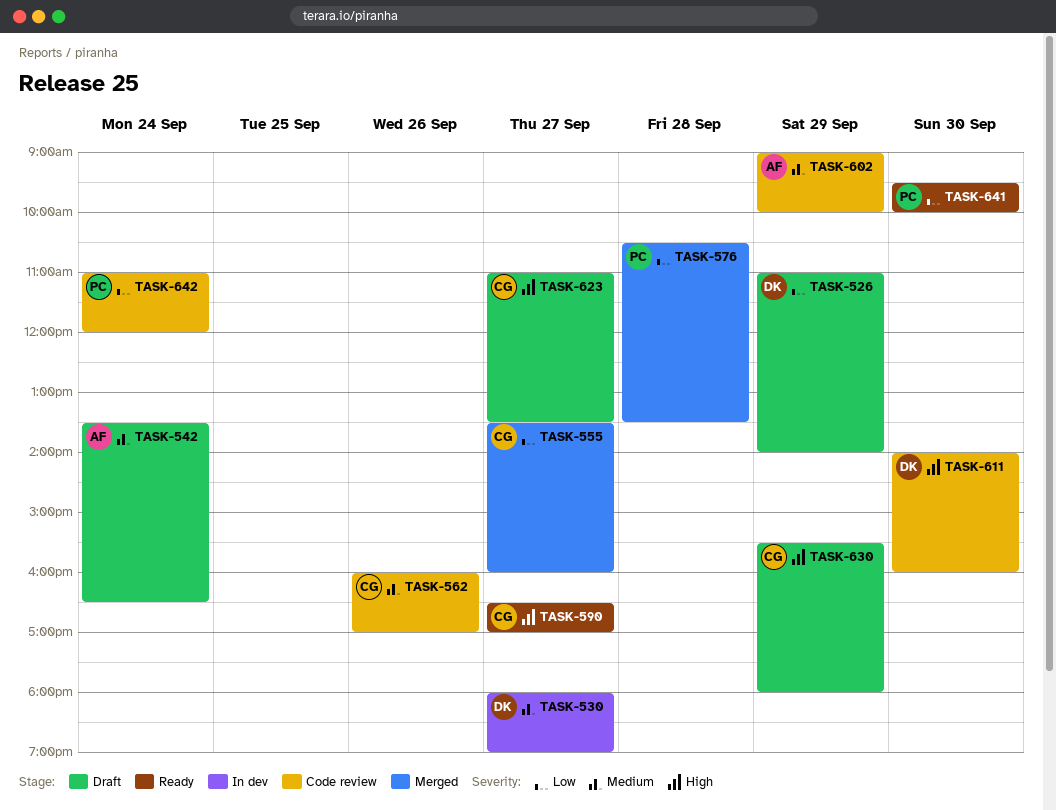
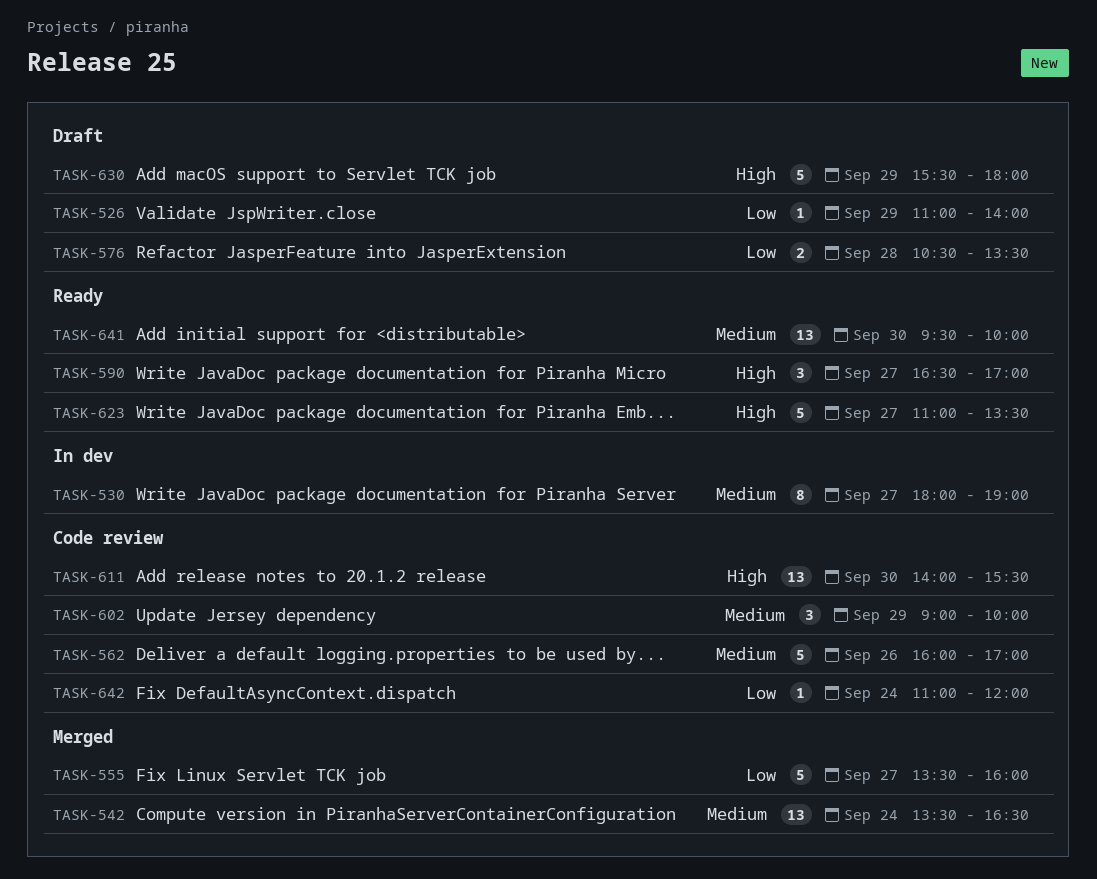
TASK-542, status: Draft -> Merged
TASK-576, status: Merged -> Draft
TASK-611, ends: 16:00 -> 15:30
TASK-623, status: Draft -> Ready
TASK-641, priority: Low -> Medium

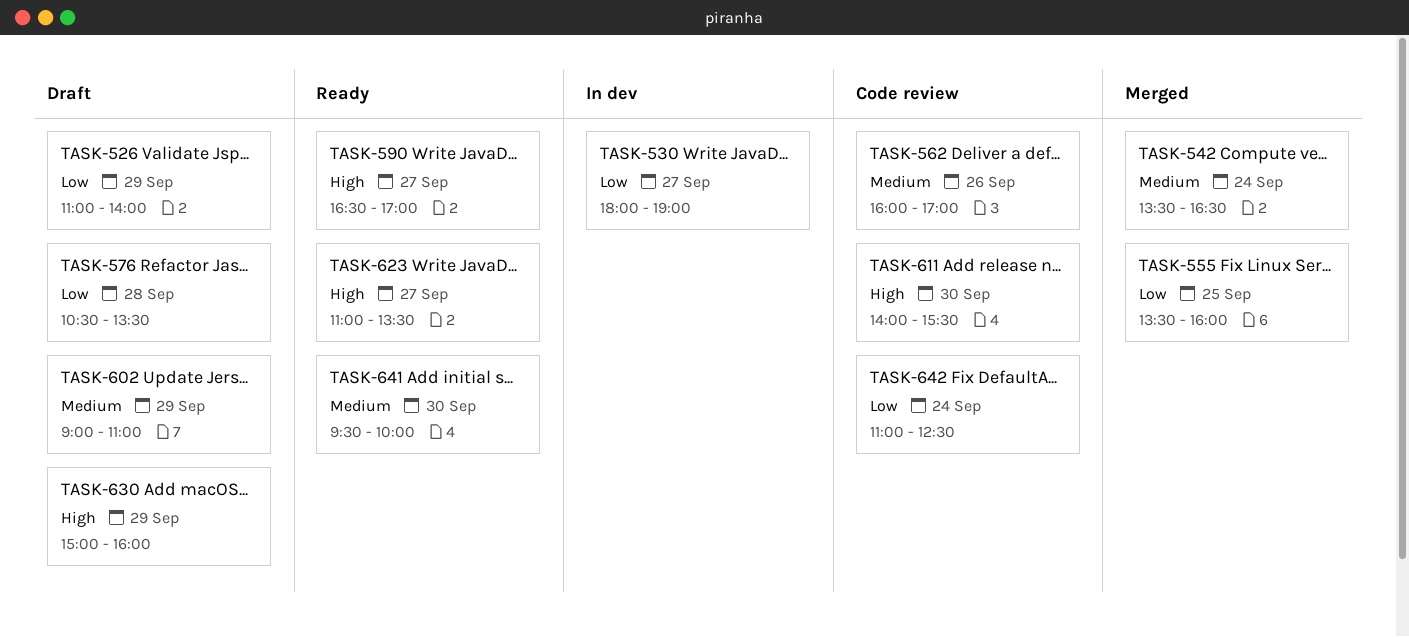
TASK-530, priority: Medium -> Low
TASK-555, day: Sep 27 -> Sep 25
TASK-602, status: Code review -> Draft
TASK-602, ends: 10:00 -> 11:00
TASK-630, begins: 15:30 -> 15:00
TASK-630, ends: 18:00 -> 16:00
TASK-642, ends: 12:00 -> 12:30

